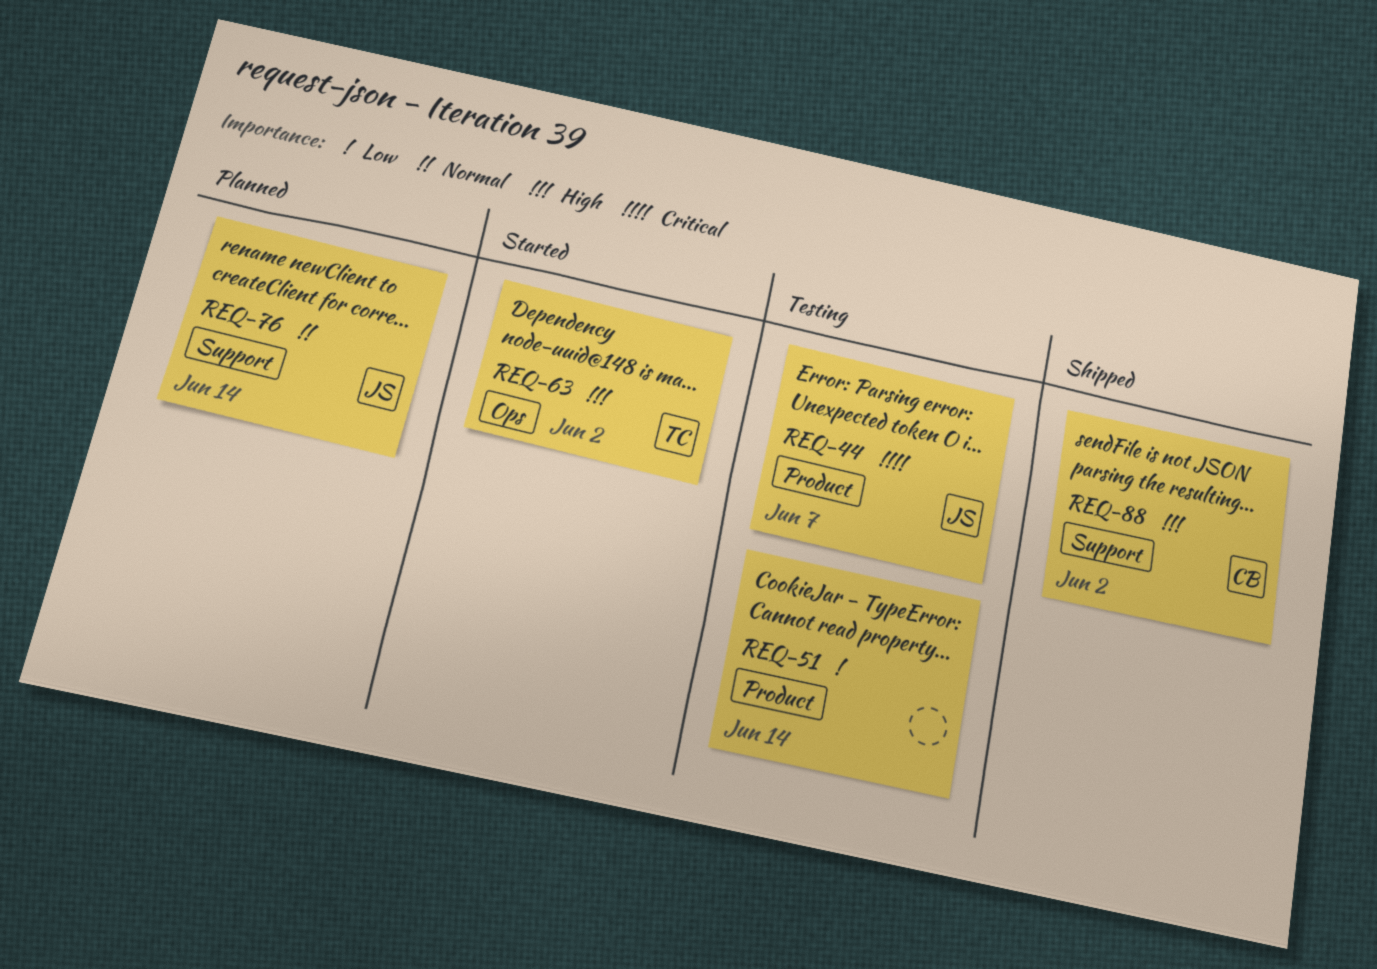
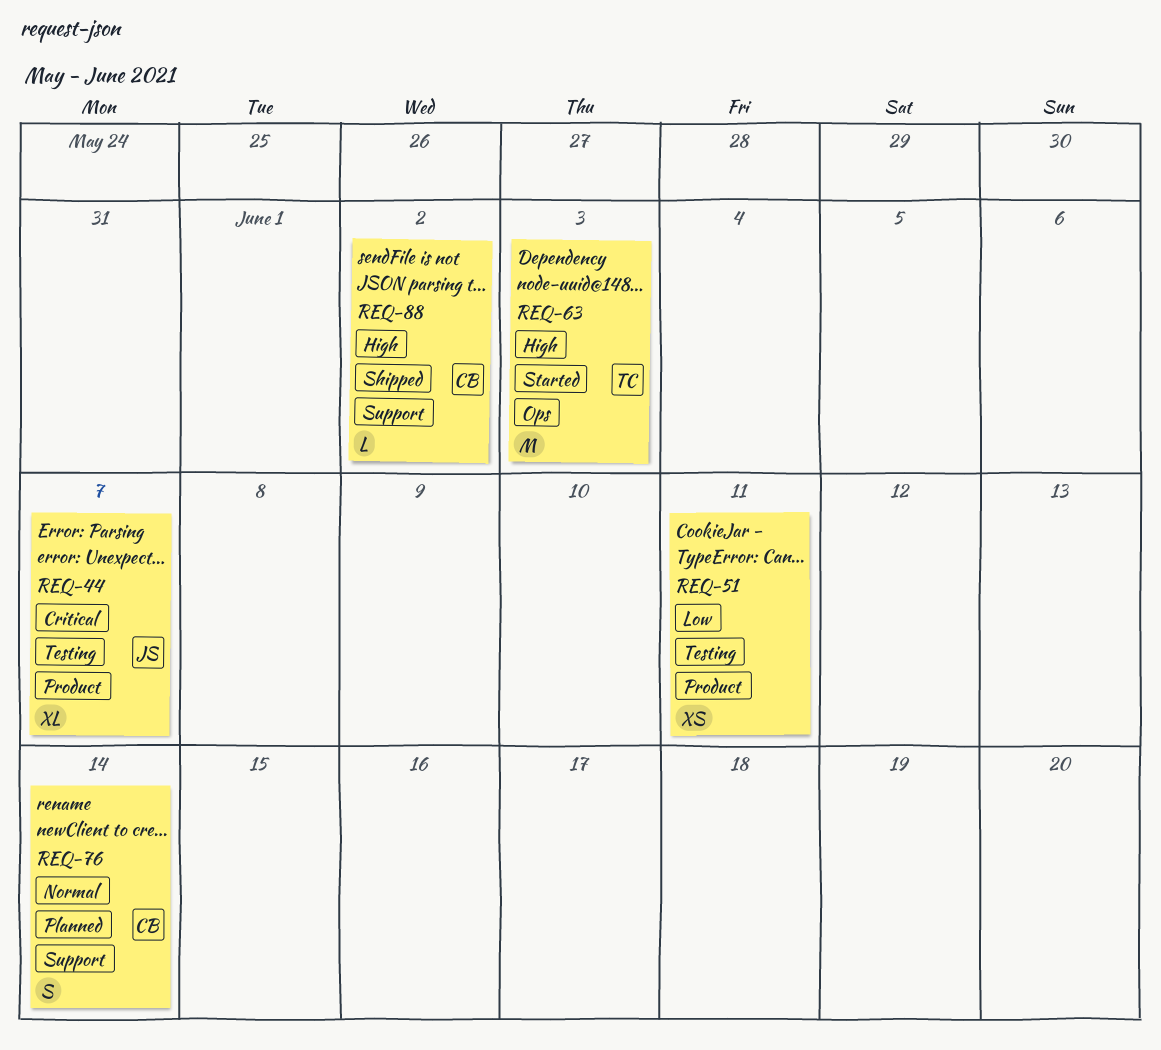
REQ-51, due: Jun 14 -> Jun 11
REQ-63, due: Jun 2 -> Jun 3
REQ-76, owner: JS -> CB

